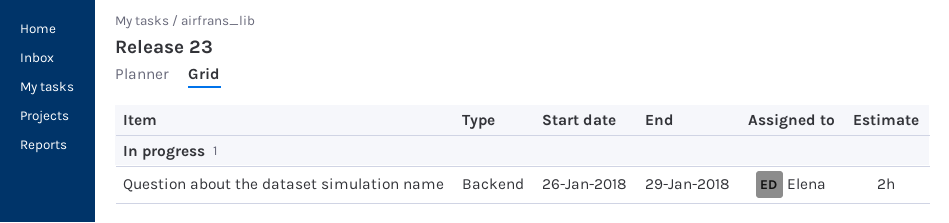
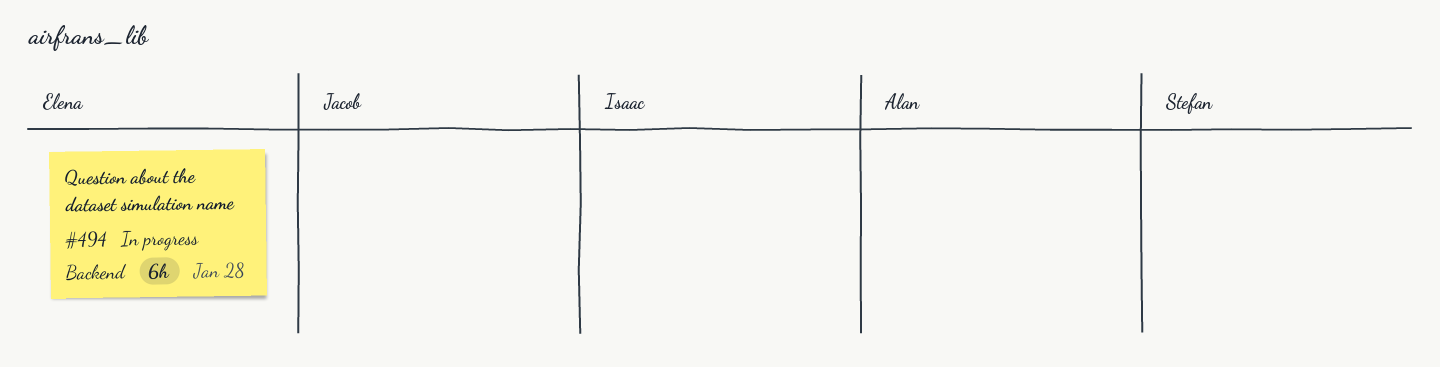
Question about the dataset simulation name, estimate: 2h -> 6h
Question about the dataset simulation name, due: Jan 29 -> Jan 28

